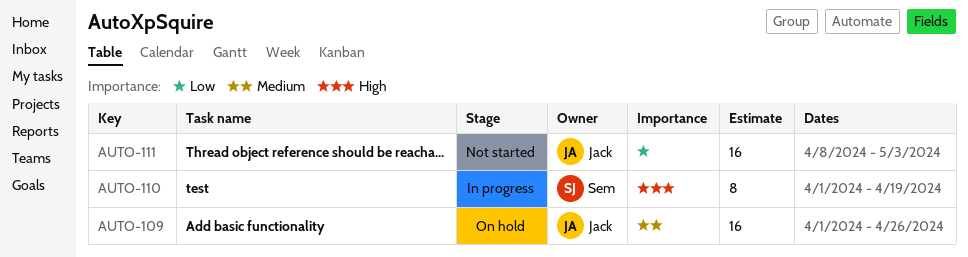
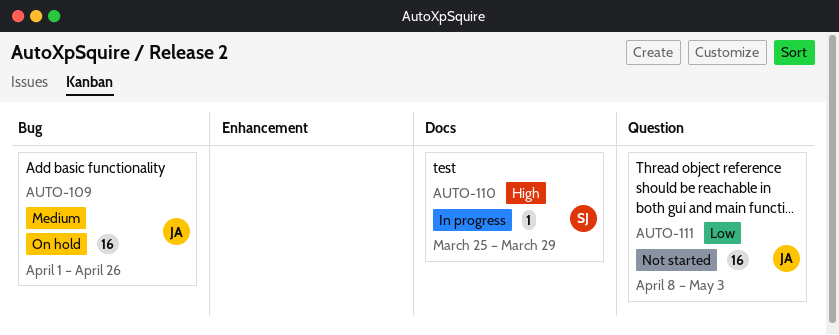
AUTO-110, estimate: 8 -> 1
AUTO-110, start: Apr 1 -> Mar 25
AUTO-110, due: Apr 19 -> Mar 29

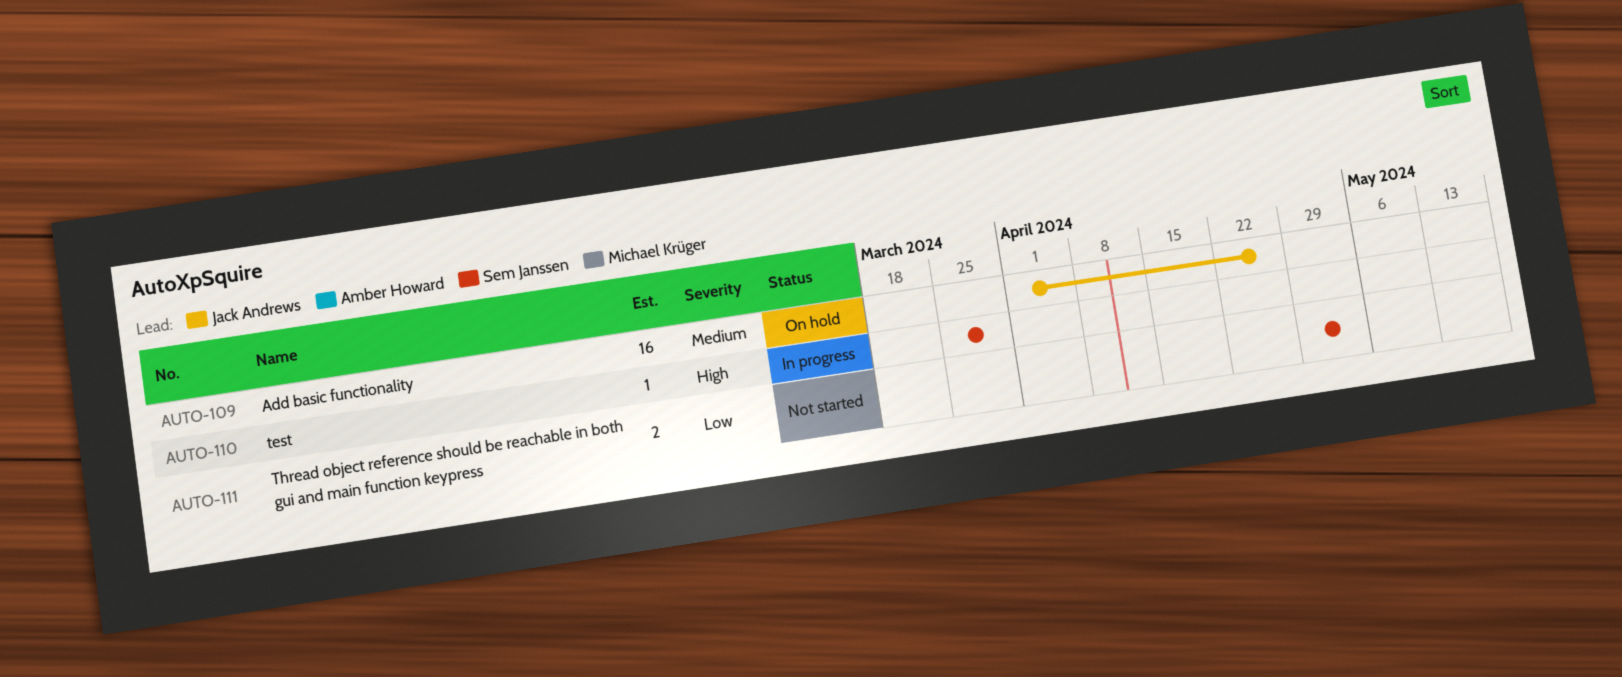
AUTO-111, owner: Jack Andrews -> Sem Janssen
AUTO-111, estimate: 16 -> 2
AUTO-111, start: Apr 8 -> Apr 29

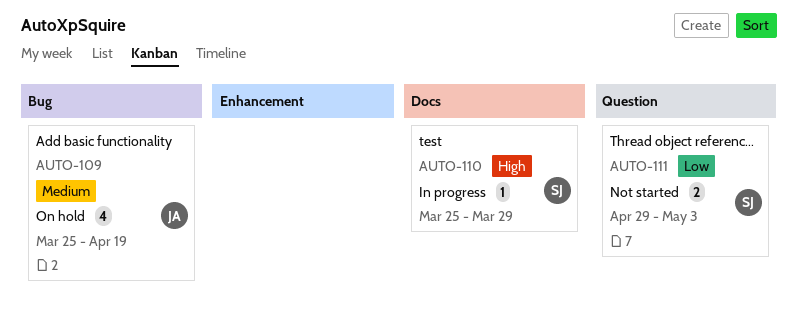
AUTO-109, estimate: 16 -> 4
AUTO-109, start: Apr 1 -> Mar 25
AUTO-109, due: Apr 26 -> Apr 19

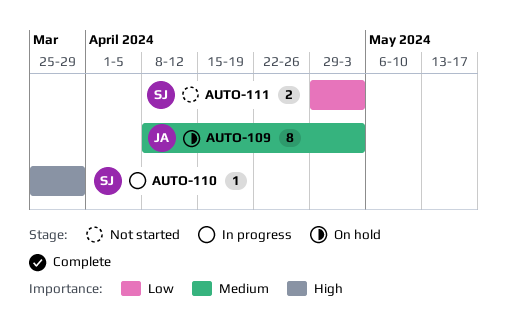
AUTO-109, estimate: 4 -> 8
AUTO-109, start: Mar 25 -> Apr 8
AUTO-109, due: Apr 19 -> May 3

